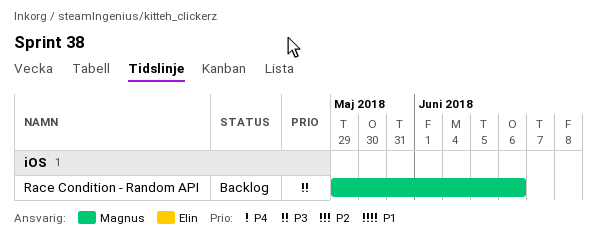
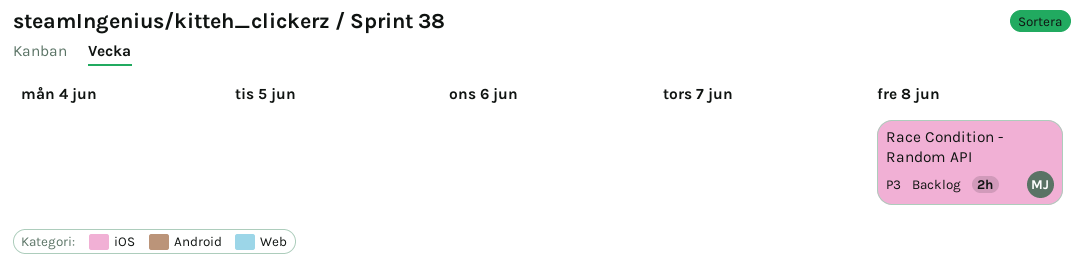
Race Condition - Random API, due: Jun 6 -> Jun 8

